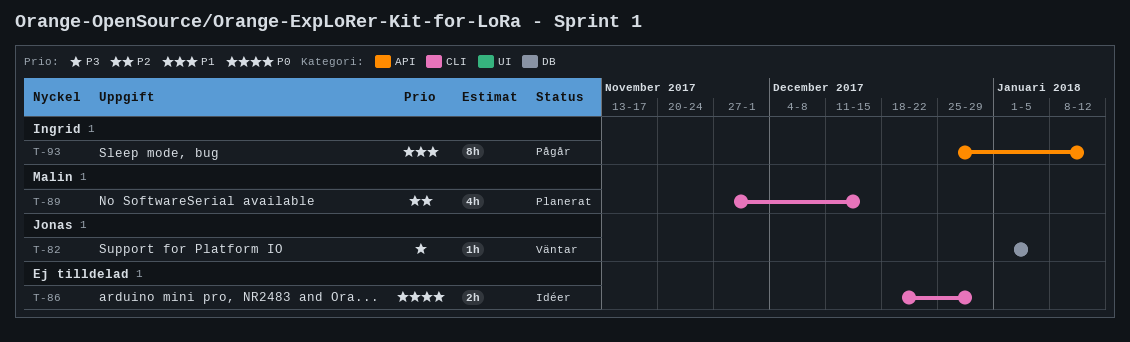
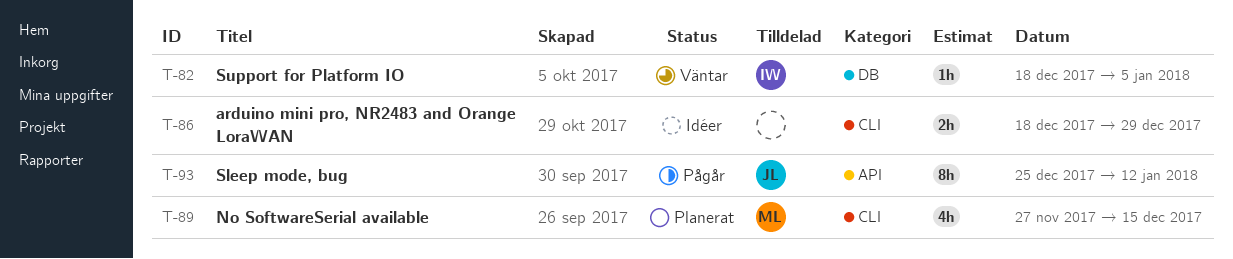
T-82, owner: Jonas -> Ingrid
T-82, start: Jan 1 -> Dec 18
T-93, owner: Ingrid -> Jonas

